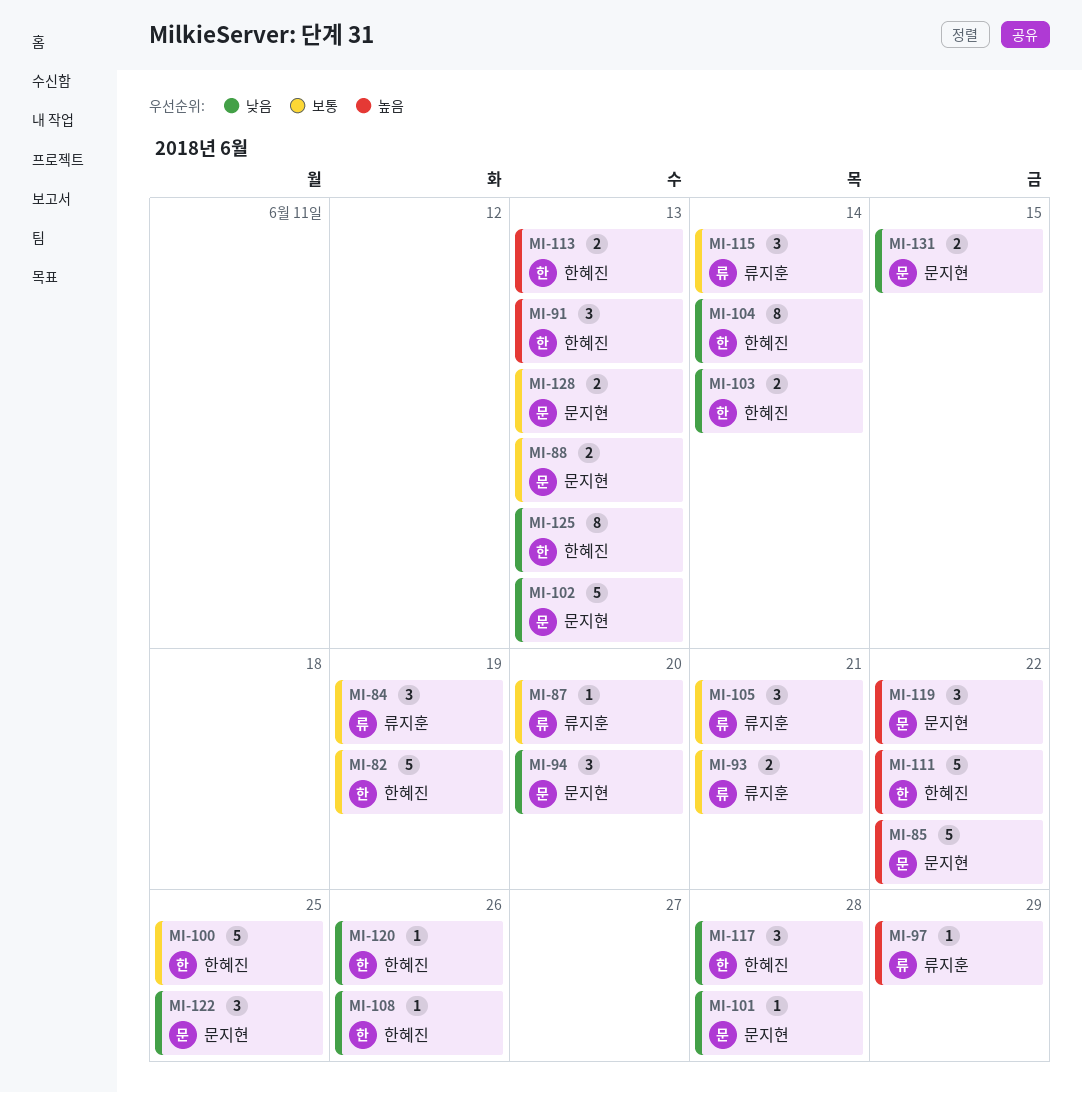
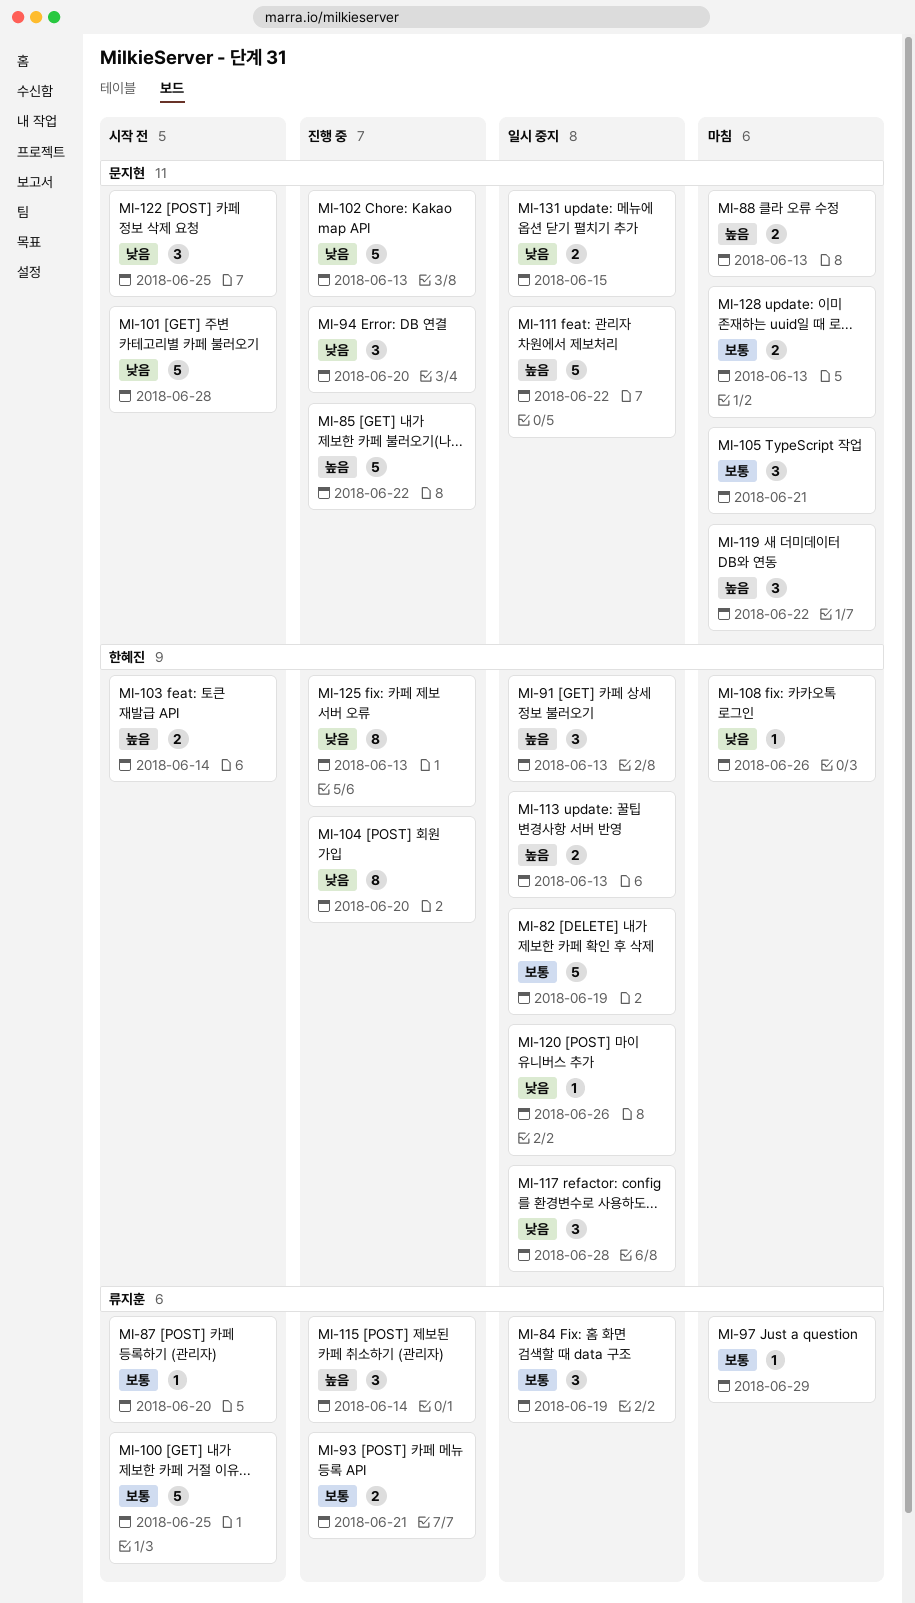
MI-88, priority: 보통 -> 높음
MI-97, priority: 높음 -> 보통
MI-100, owner: 한혜진 -> 류지훈
MI-101, estimate: 1 -> 5
MI-103, priority: 낮음 -> 높음
MI-104, due: Jun 14 -> Jun 20
MI-105, owner: 류지훈 -> 문지현
MI-111, owner: 한혜진 -> 문지현
MI-115, priority: 보통 -> 높음

